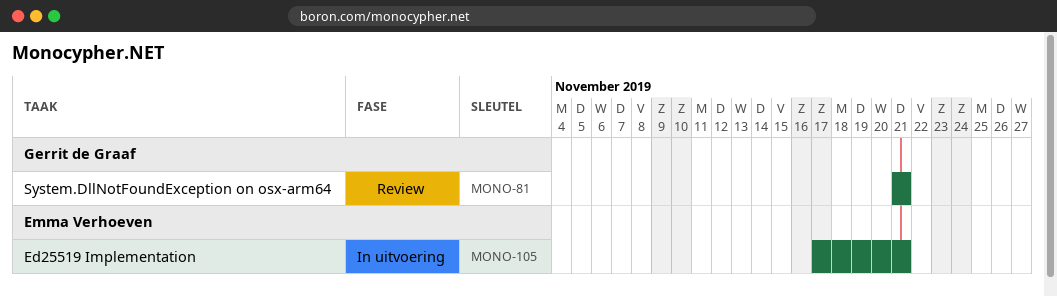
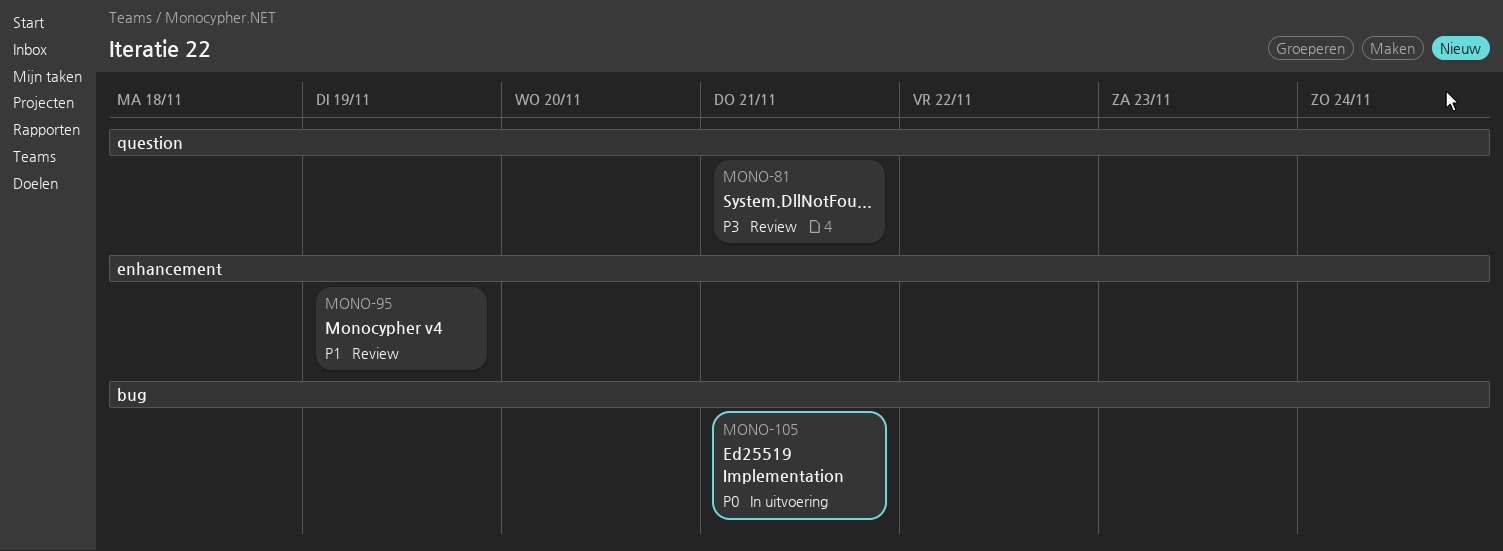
MONO-95: none -> present

